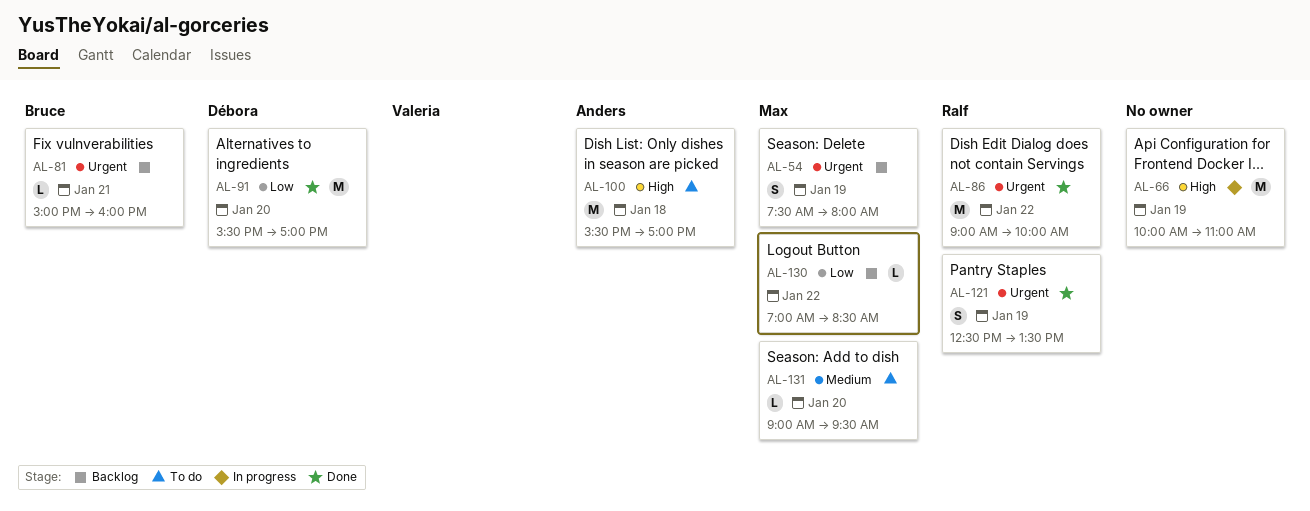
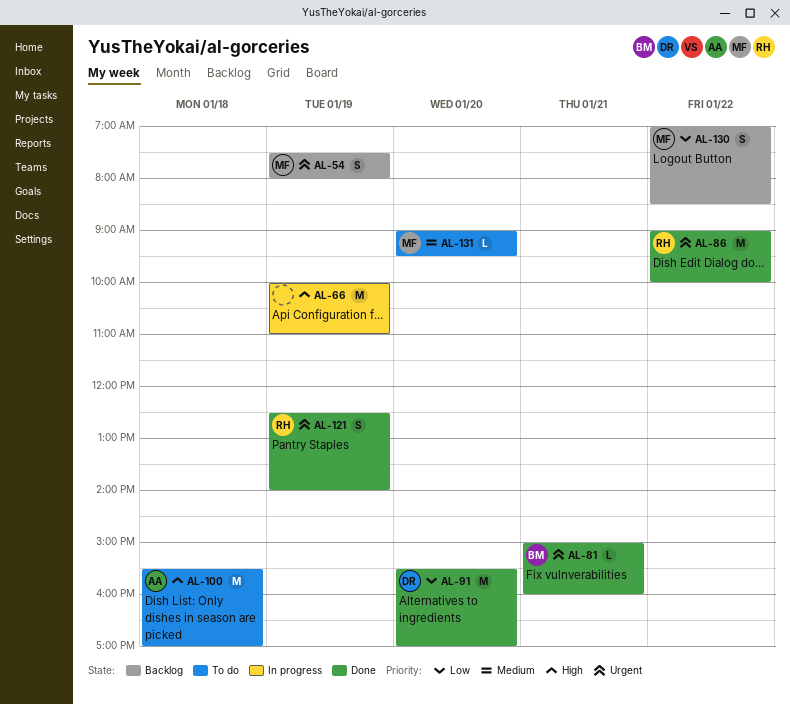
AL-81, status: Backlog -> Done
AL-121, ends: 13:30 -> 14:00
AL-130, estimate: L -> S

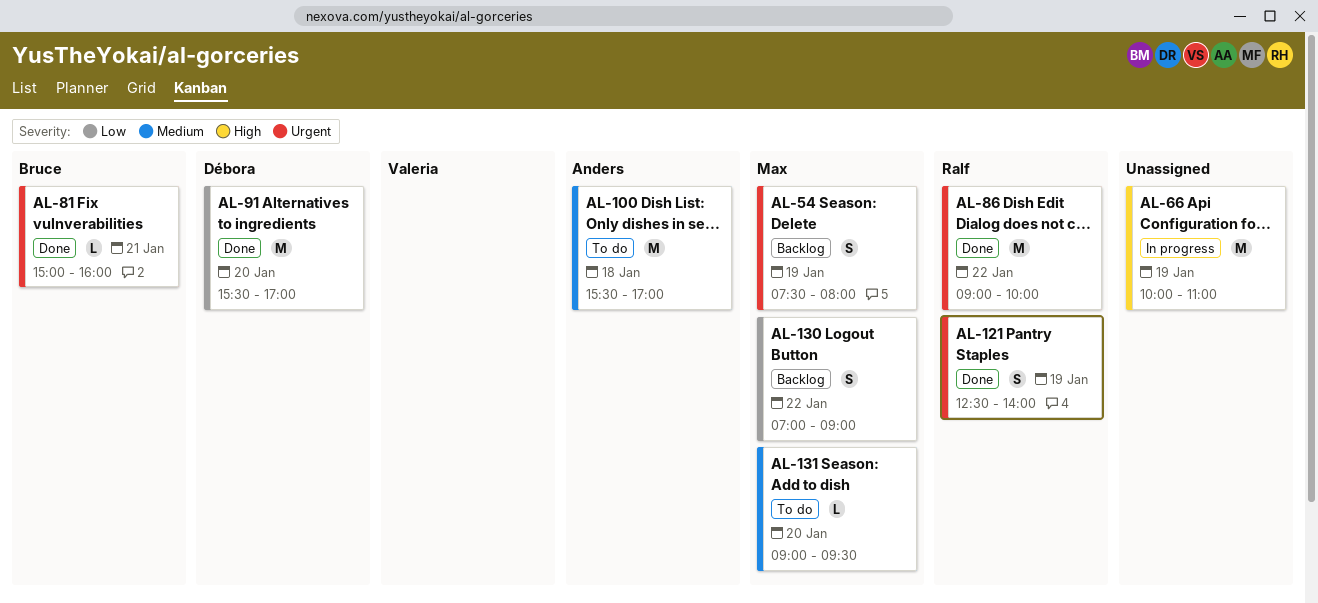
AL-100, priority: High -> Medium
AL-130, ends: 08:30 -> 09:00

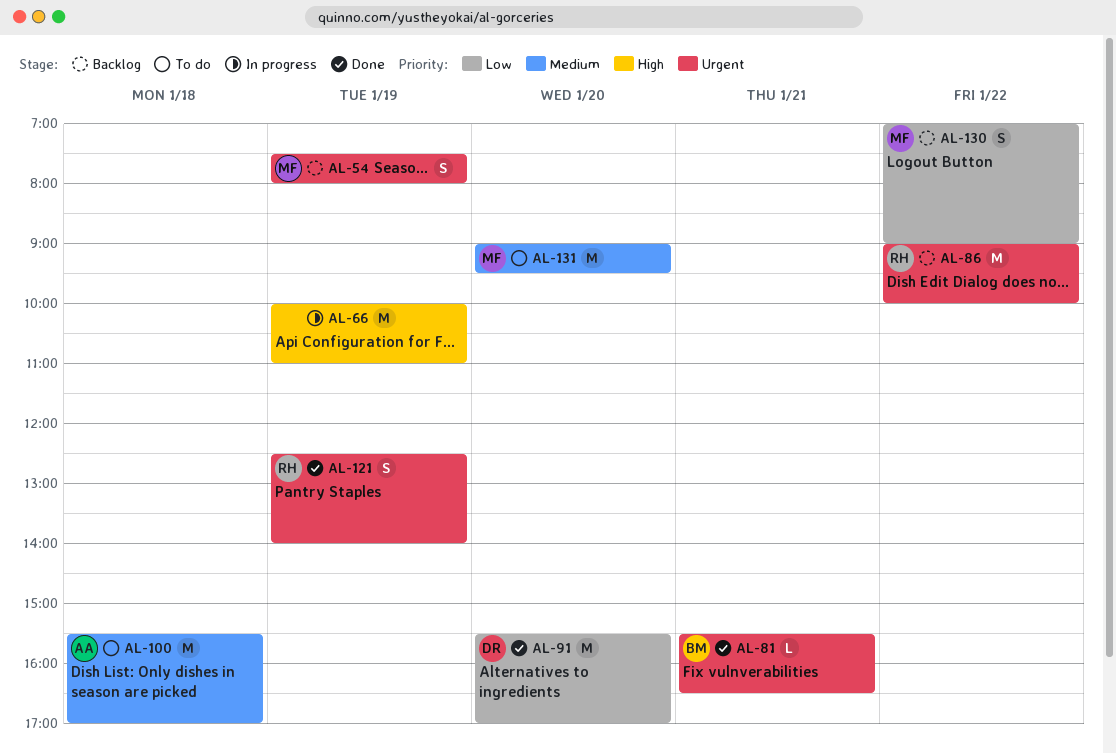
AL-81, begins: 15:00 -> 15:30
AL-81, ends: 16:00 -> 16:30
AL-86, status: Done -> Backlog
AL-131, estimate: L -> M

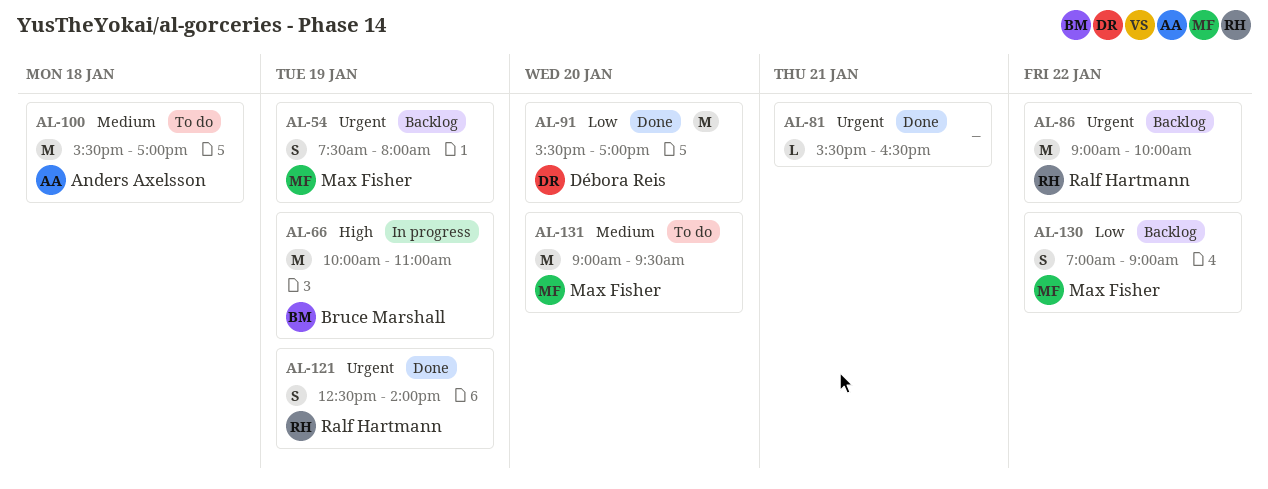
AL-66, owner: none -> Bruce Marshall
AL-81, owner: Bruce Marshall -> none

